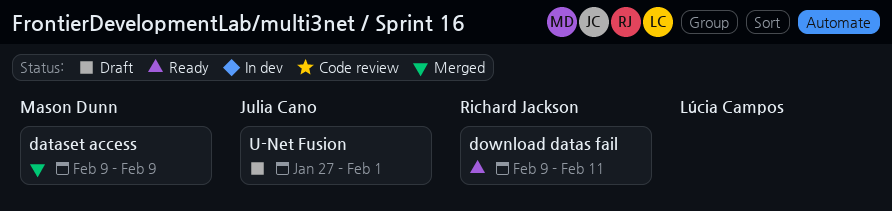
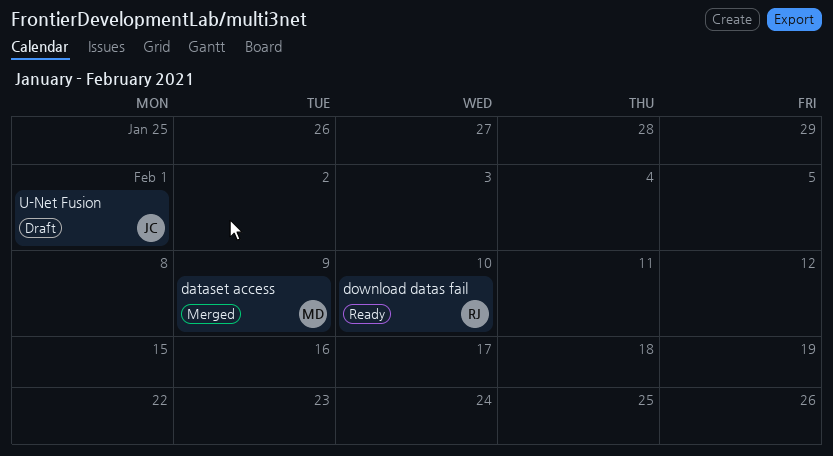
download datas fail, due: Feb 11 -> Feb 10

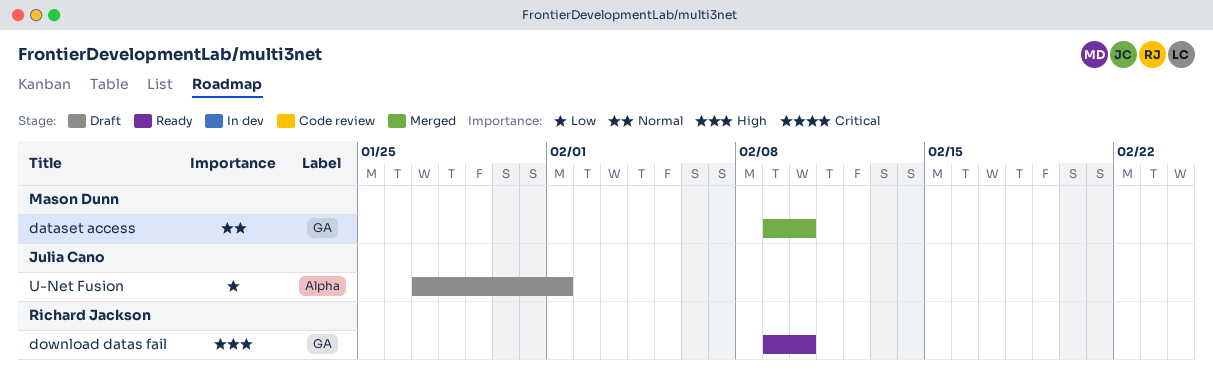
dataset access, due: Feb 9 -> Feb 10

